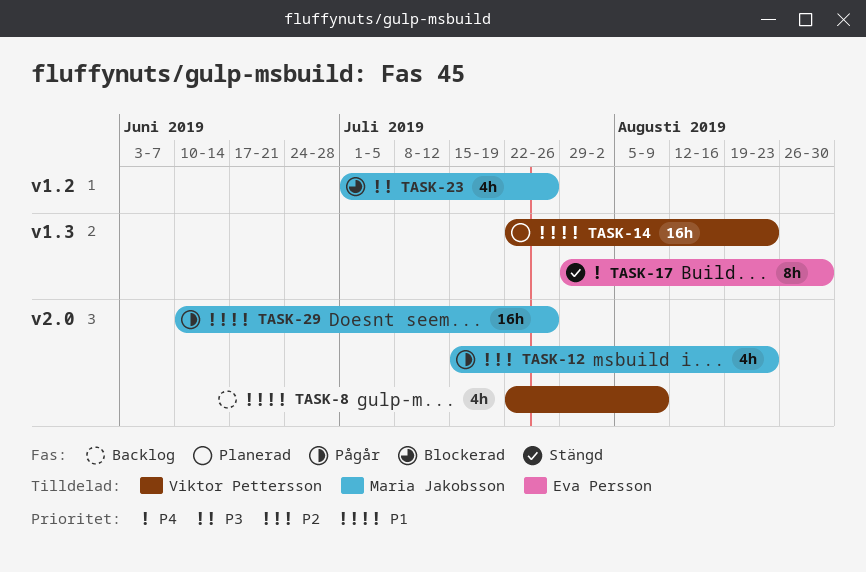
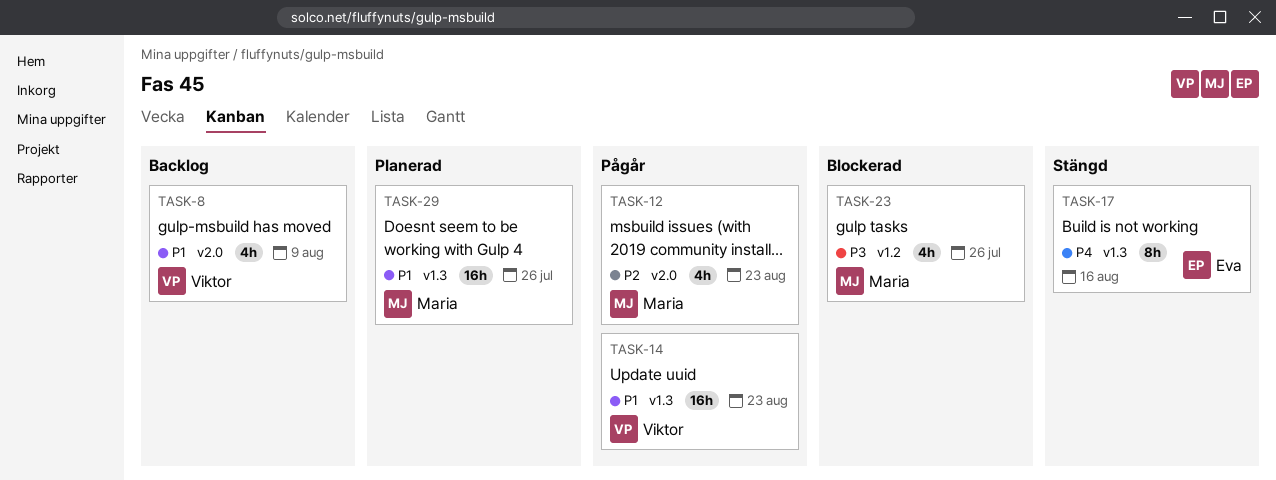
TASK-14, status: Planerad -> Pågår
TASK-17, due: Aug 30 -> Aug 16
TASK-29, status: Pågår -> Planerad
TASK-29, label: v2.0 -> v1.3

